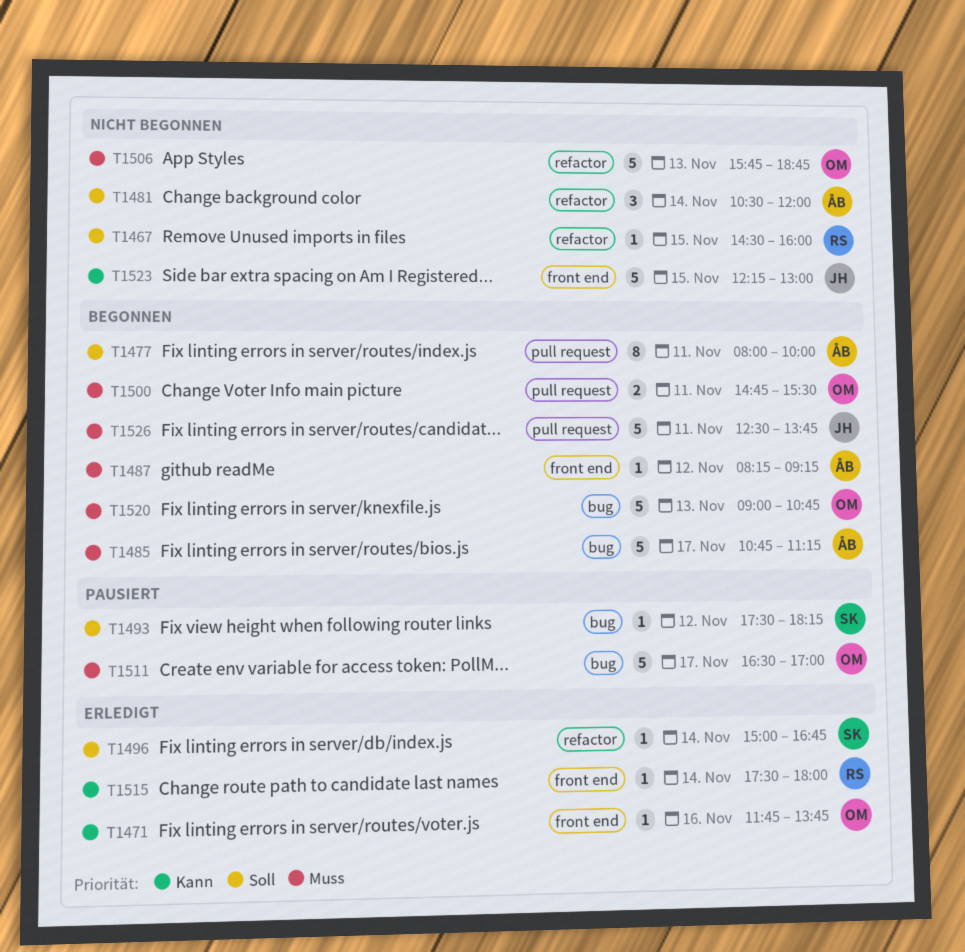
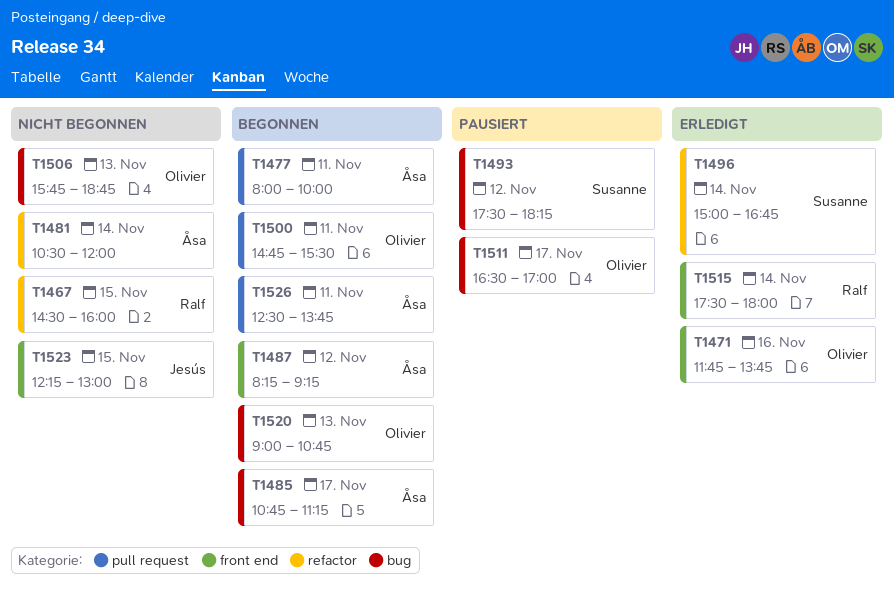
T1506, label: refactor -> bug
T1526, owner: Jesús -> Åsa

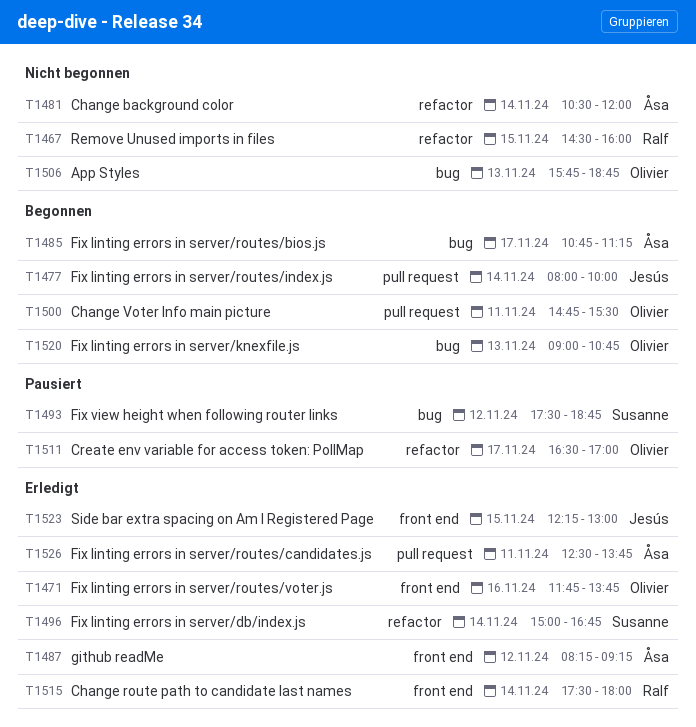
T1477, owner: Åsa -> Jesús
T1477, day: Nov 11 -> Nov 14
T1487, status: Begonnen -> Erledigt
T1493, ends: 18:15 -> 18:45
T1511, label: bug -> refactor
T1523, status: Nicht begonnen -> Erledigt
T1526, status: Begonnen -> Erledigt

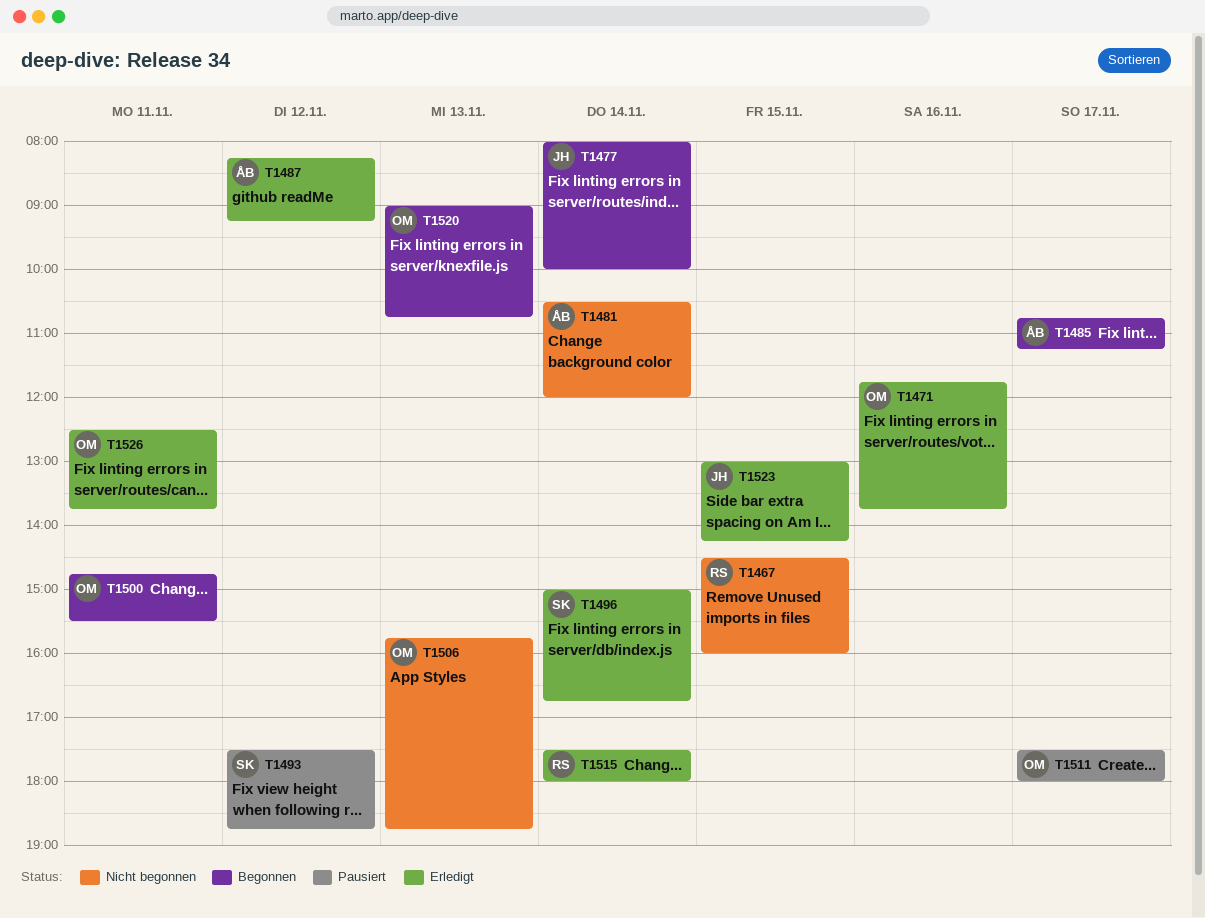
T1511, begins: 16:30 -> 17:30
T1511, ends: 17:00 -> 18:00
T1523, begins: 12:15 -> 13:00
T1523, ends: 13:00 -> 14:15
T1526, owner: Åsa -> Olivier

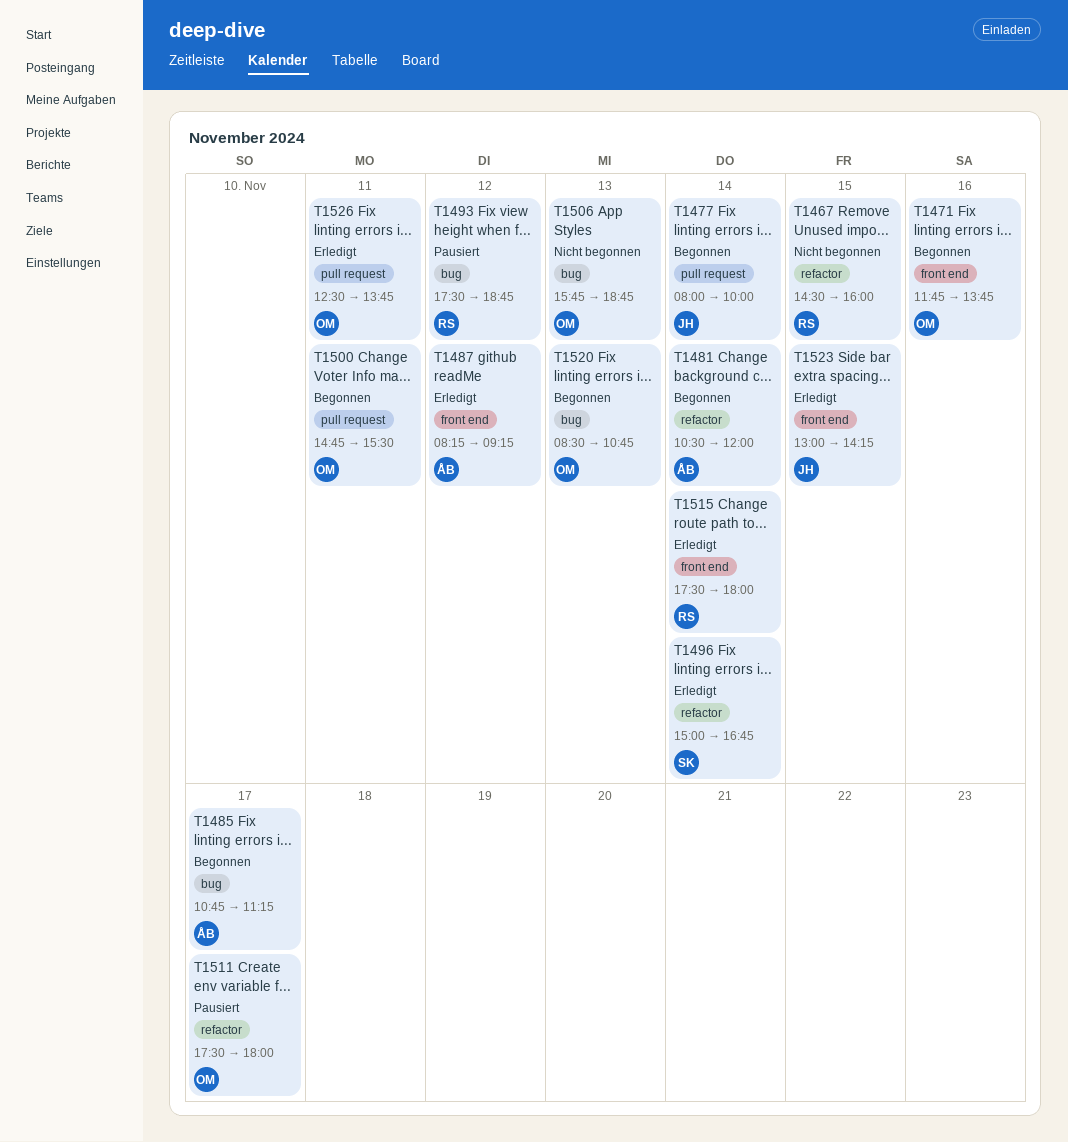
T1471, status: Erledigt -> Begonnen
T1481, status: Nicht begonnen -> Begonnen
T1493, owner: SK -> RS
T1520, begins: 09:00 -> 08:30

